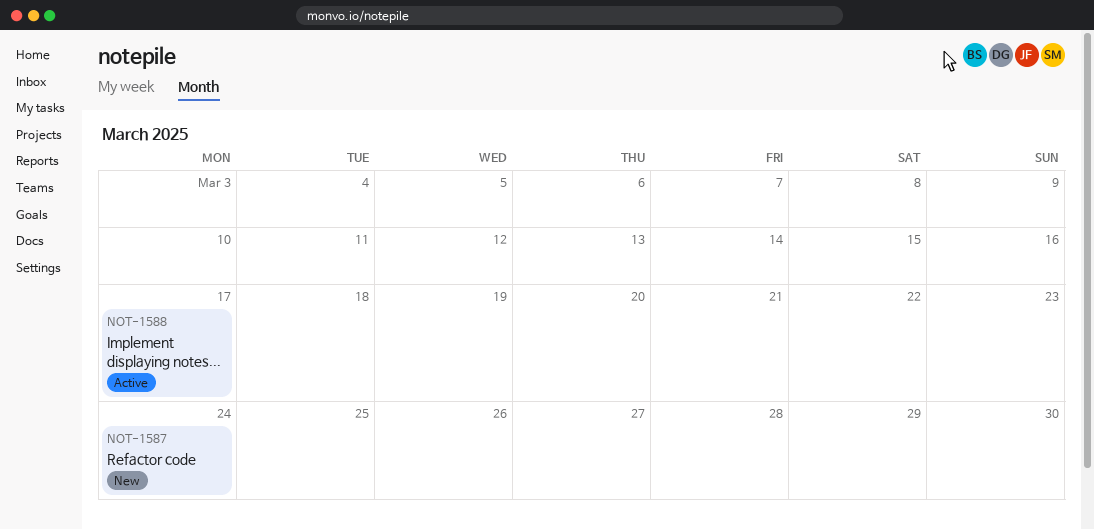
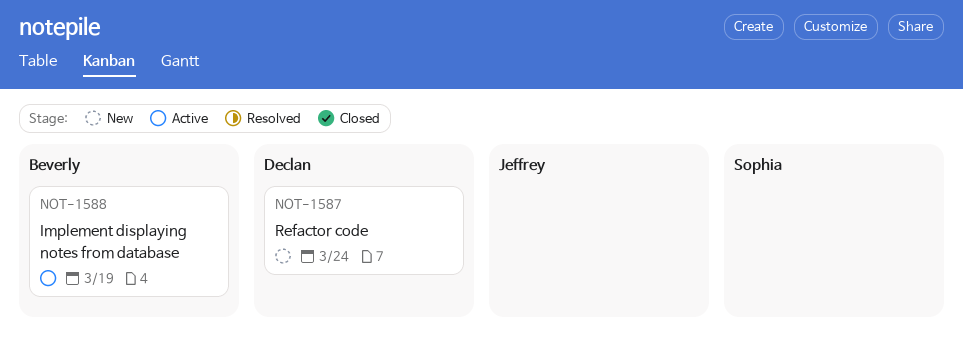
NOT-1588, due: Mar 17 -> Mar 19

